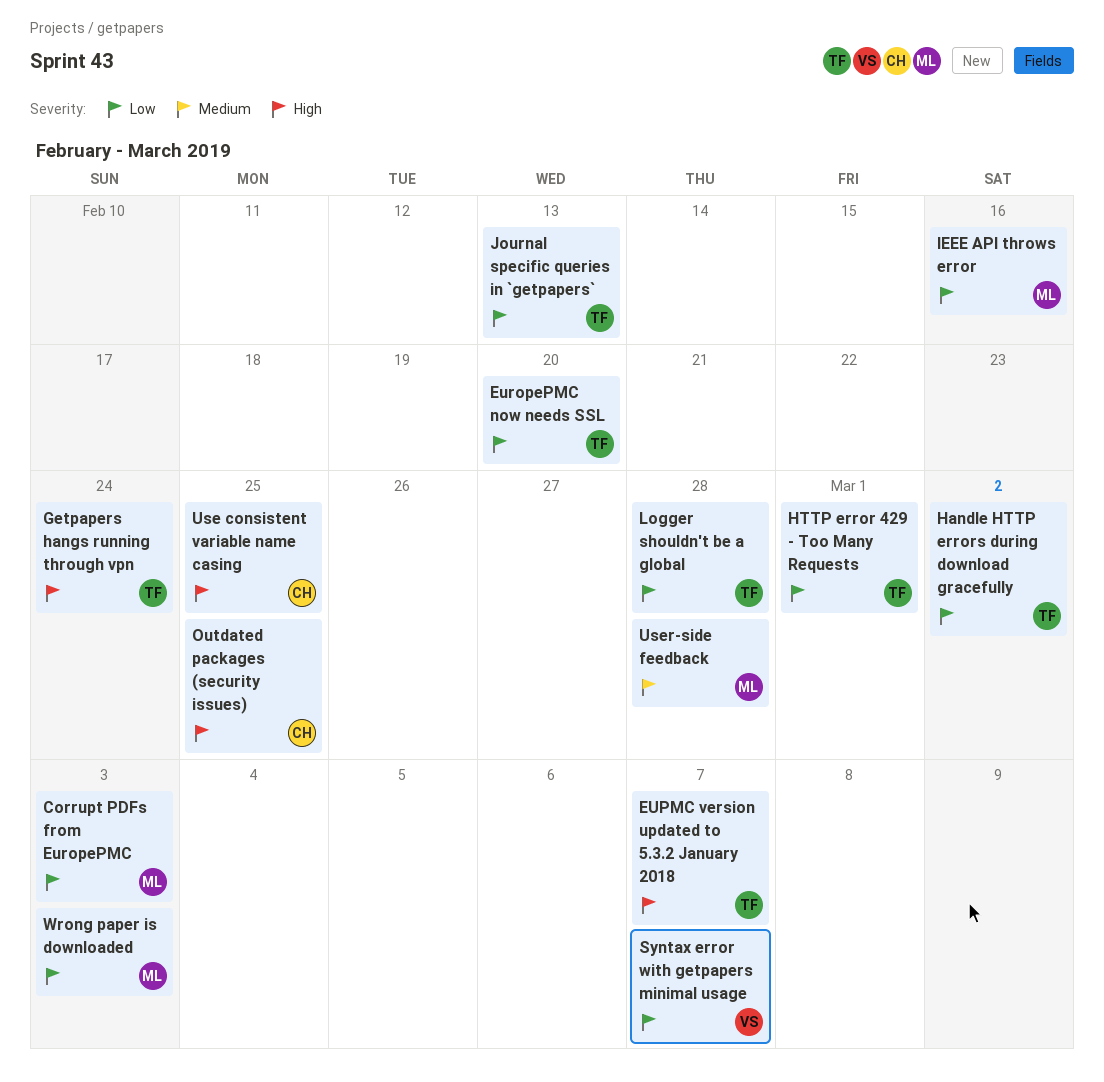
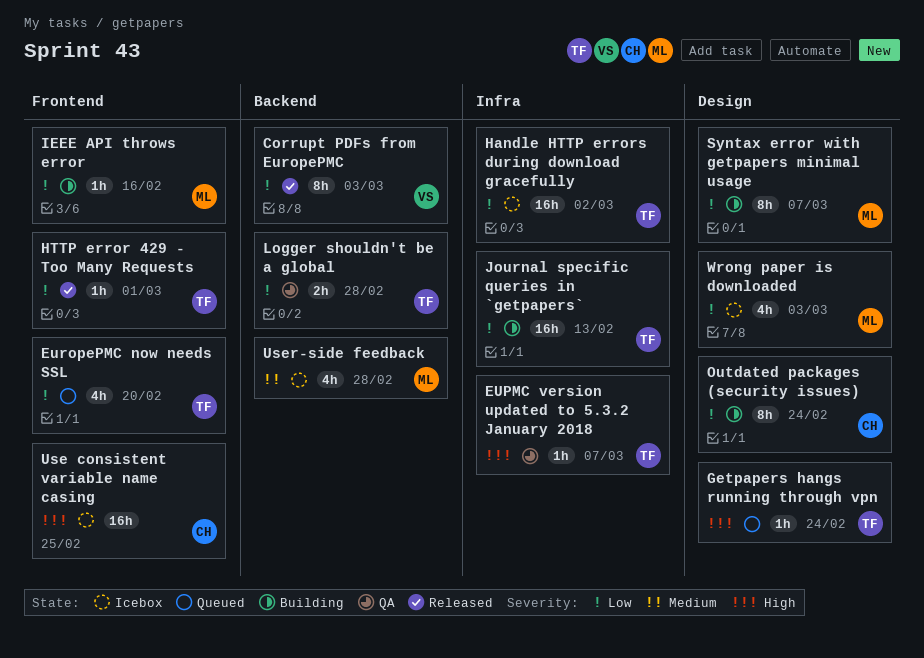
Corrupt PDFs from EuropePMC, owner: ML -> VS
Outdated packages (security issues), priority: High -> Low
Outdated packages (security issues), due: Feb 25 -> Feb 24
Syntax error with getpapers minimal usage, owner: VS -> ML

